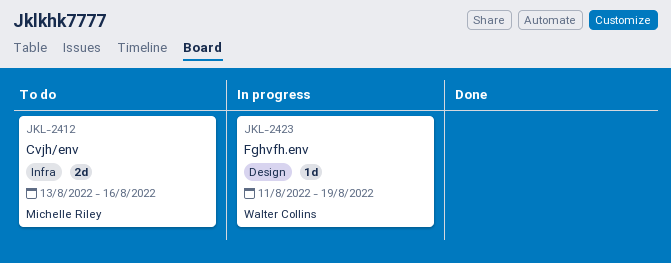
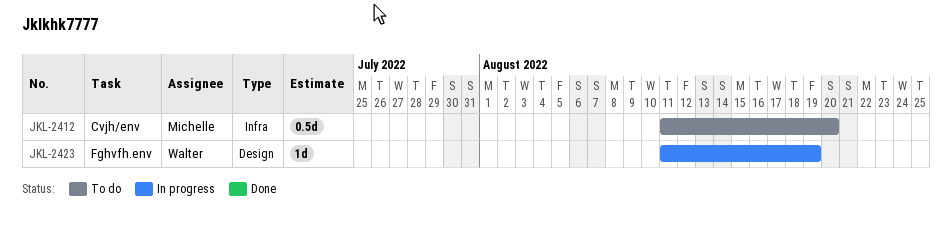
JKL-2412, estimate: 2d -> 0.5d
JKL-2412, start: Aug 13 -> Aug 11
JKL-2412, due: Aug 16 -> Aug 20

